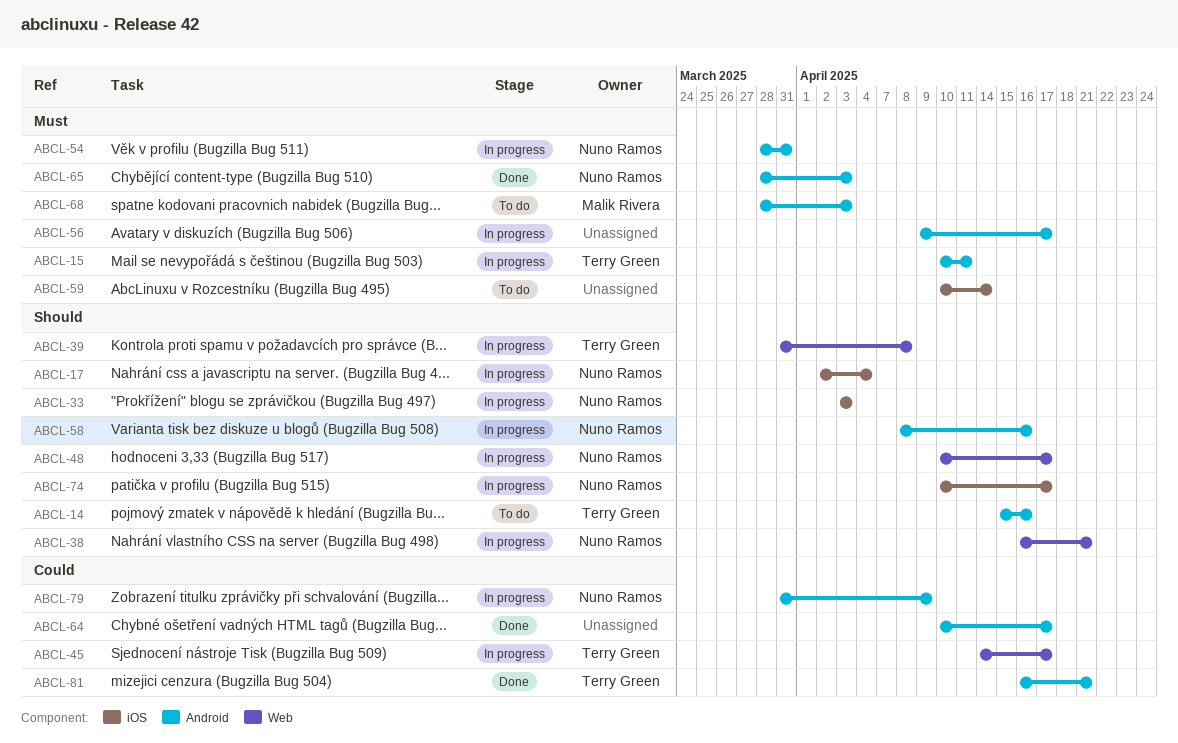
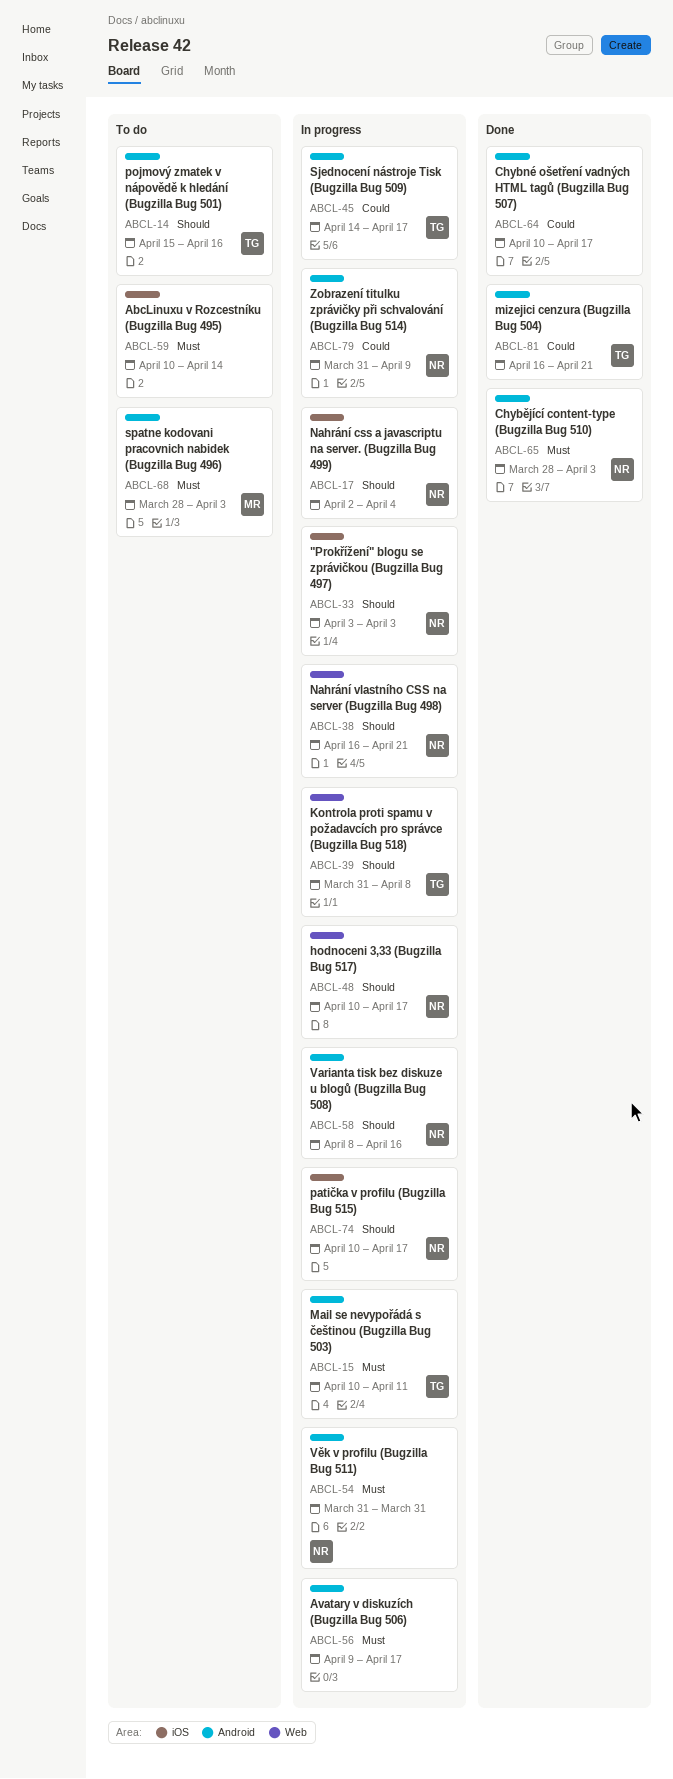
ABCL-45, label: Web -> Android
ABCL-54, start: Mar 28 -> Mar 31

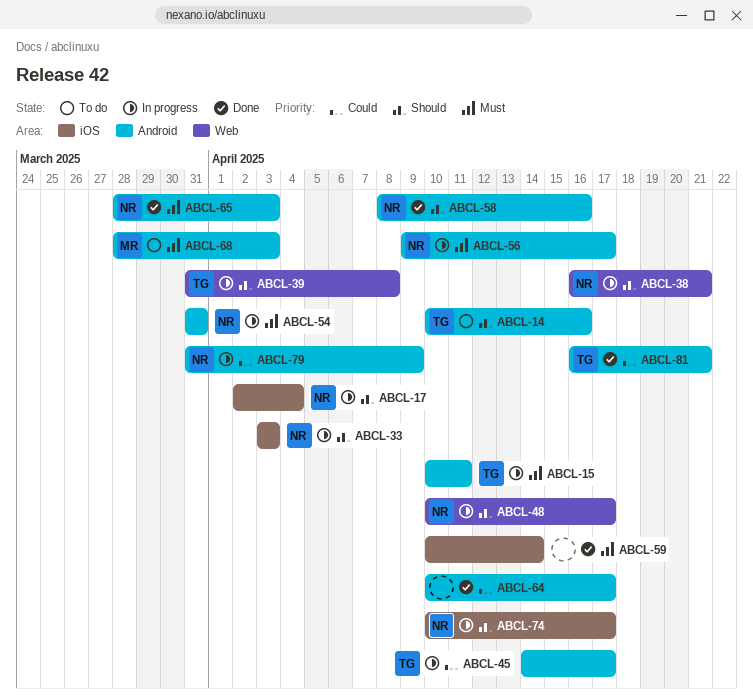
ABCL-14, start: Apr 15 -> Apr 10
ABCL-56, owner: none -> NR
ABCL-58, status: In progress -> Done
ABCL-59, status: To do -> Done

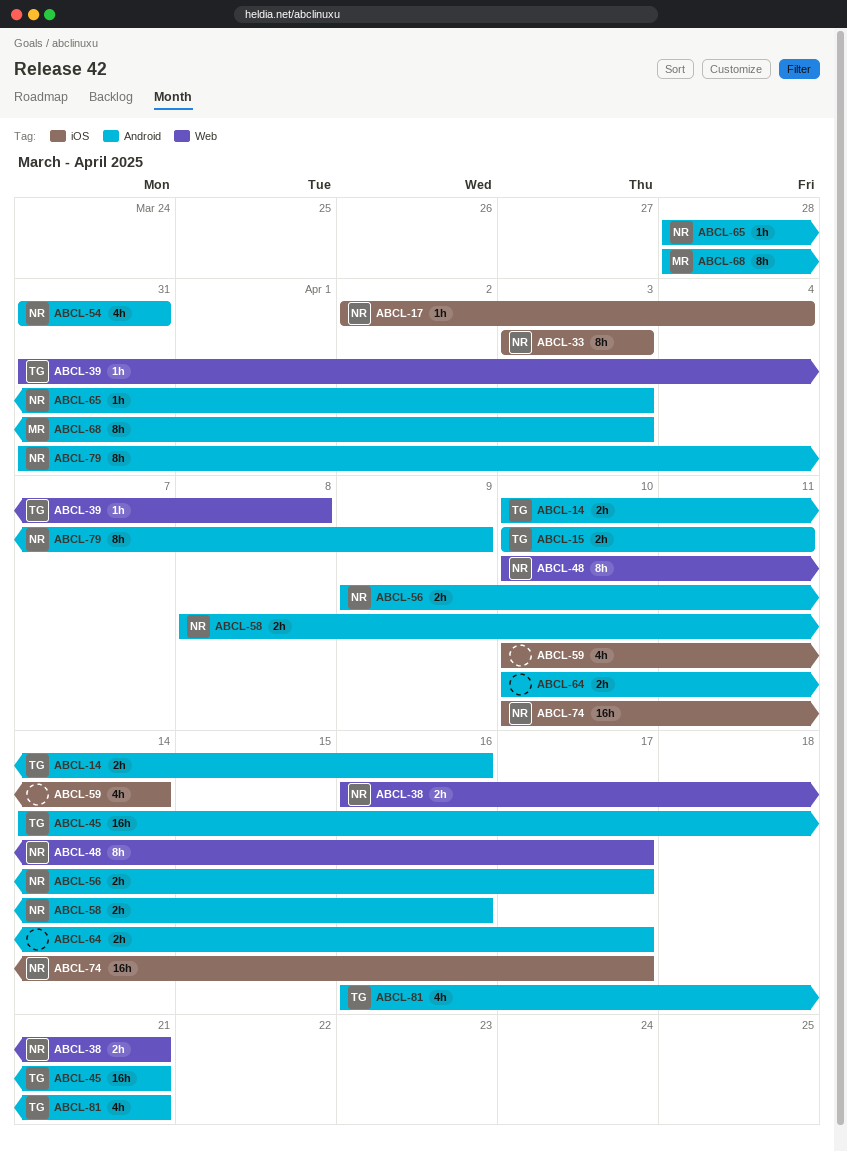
ABCL-45, due: Apr 17 -> Apr 21

